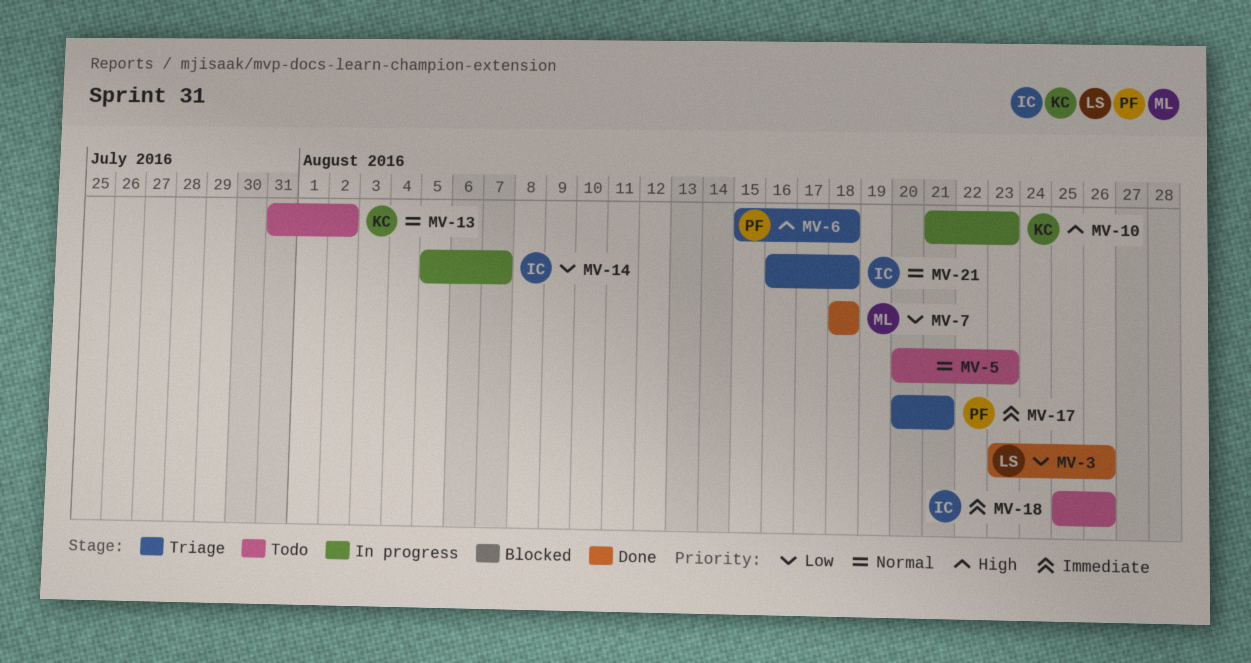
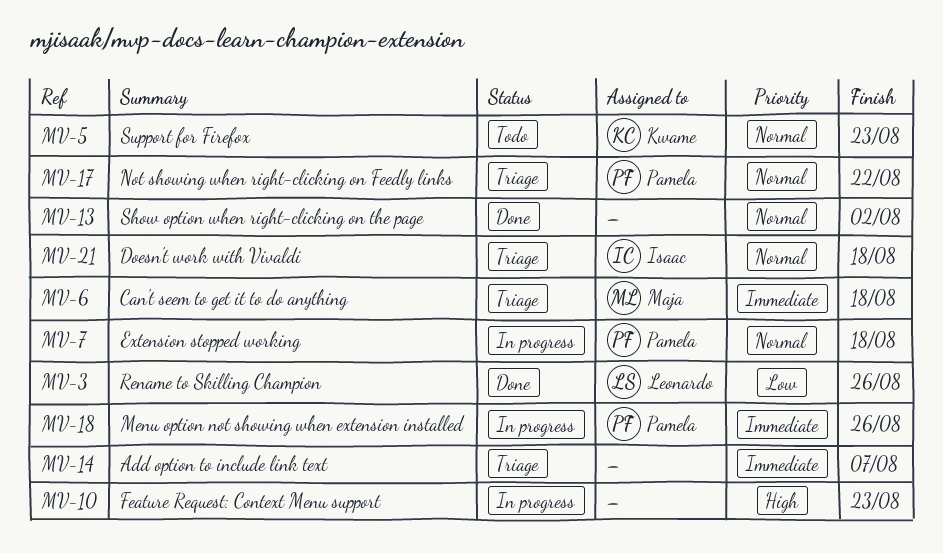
MV-5, owner: none -> Kwame
MV-6, owner: Pamela -> Maja
MV-6, priority: High -> Immediate
MV-7, status: Done -> In progress
MV-7, owner: Maja -> Pamela
MV-7, priority: Low -> Normal
MV-10, owner: Kwame -> none
MV-13, status: Todo -> Done
MV-13, owner: Kwame -> none
MV-14, status: In progress -> Triage
MV-14, owner: Isaac -> none
MV-14, priority: Low -> Immediate
MV-17, priority: Immediate -> Normal
MV-17, due: Aug 21 -> Aug 22
MV-18, status: Todo -> In progress
MV-18, owner: Isaac -> Pamela

